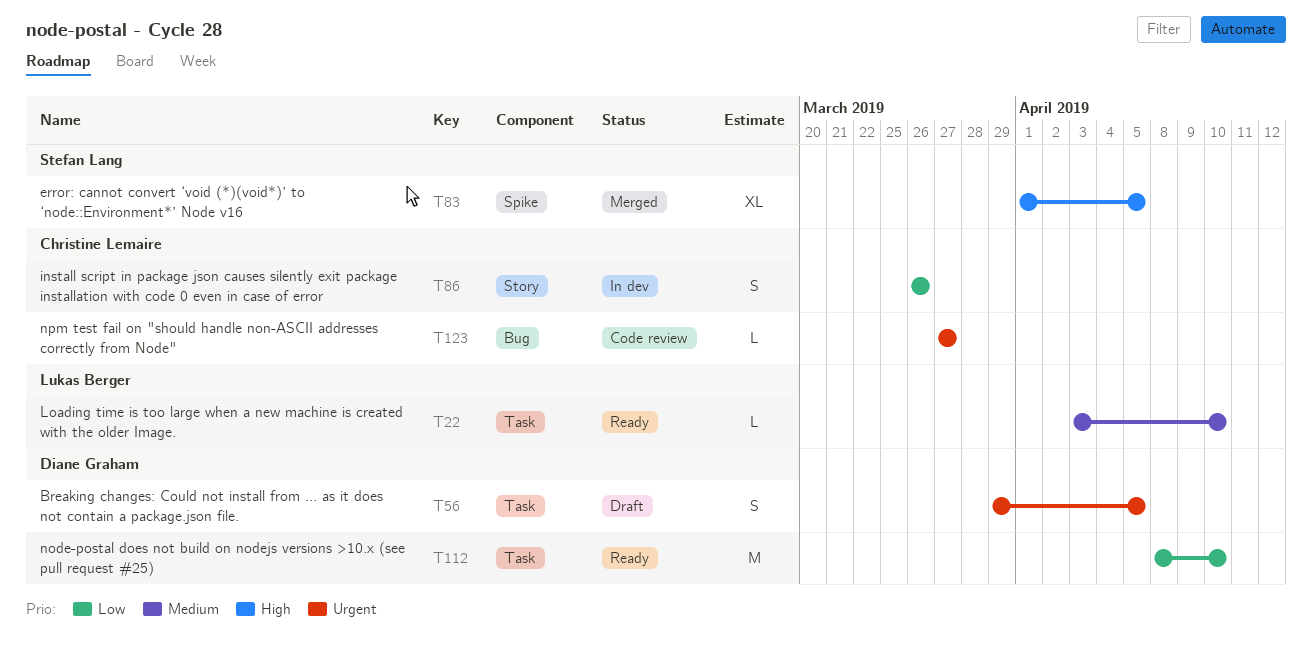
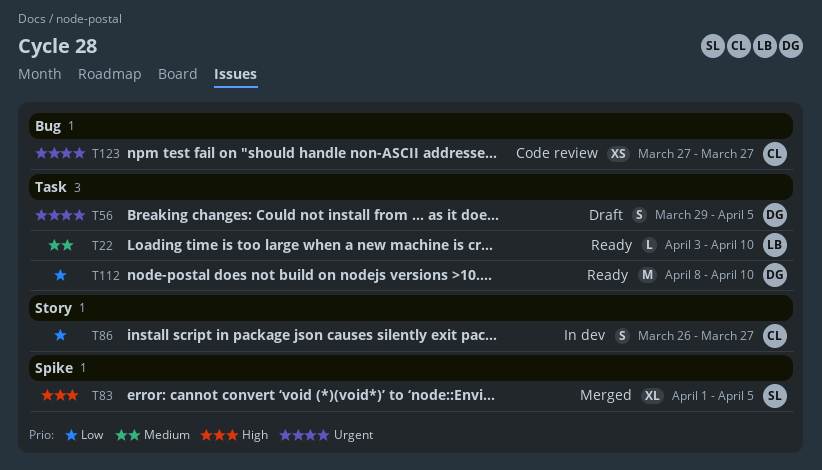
T86, due: Mar 26 -> Mar 27
T123, estimate: L -> XS

